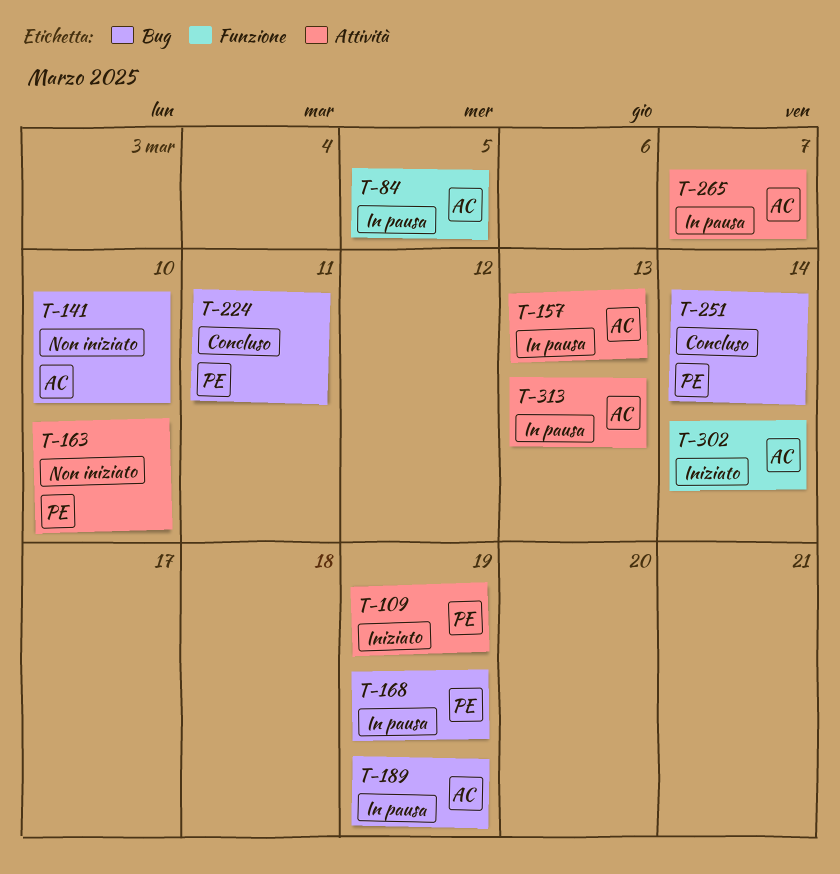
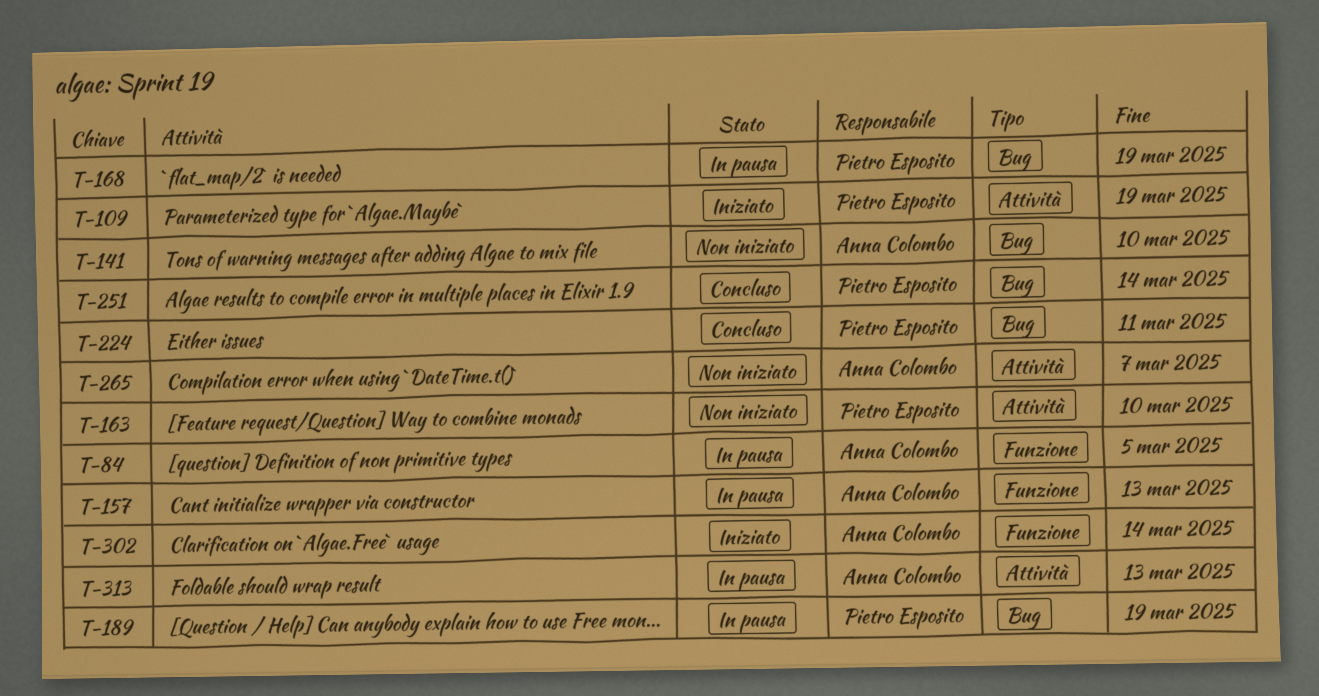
T-157, label: Attività -> Funzione
T-189, owner: Anna Colombo -> Pietro Esposito
T-265, status: In pausa -> Non iniziato

